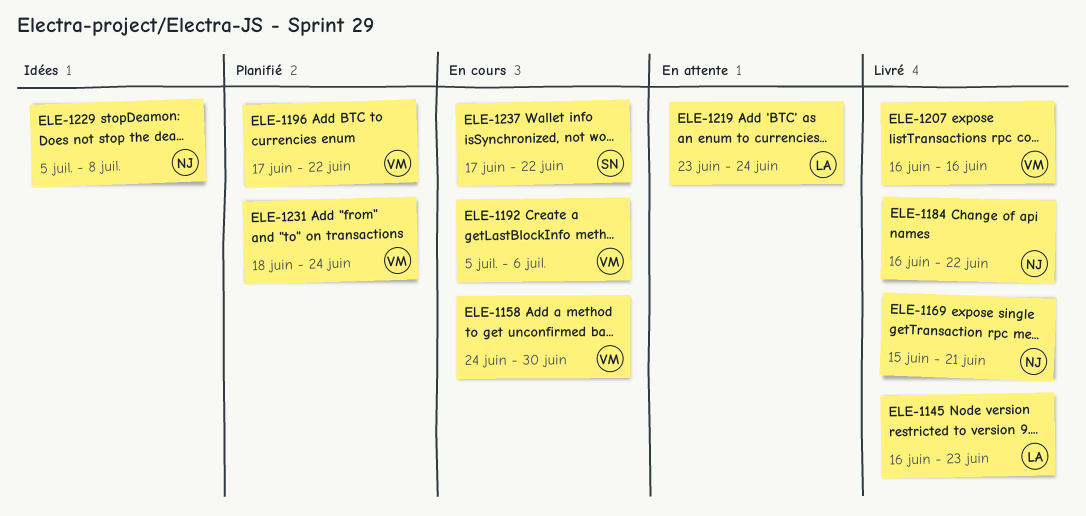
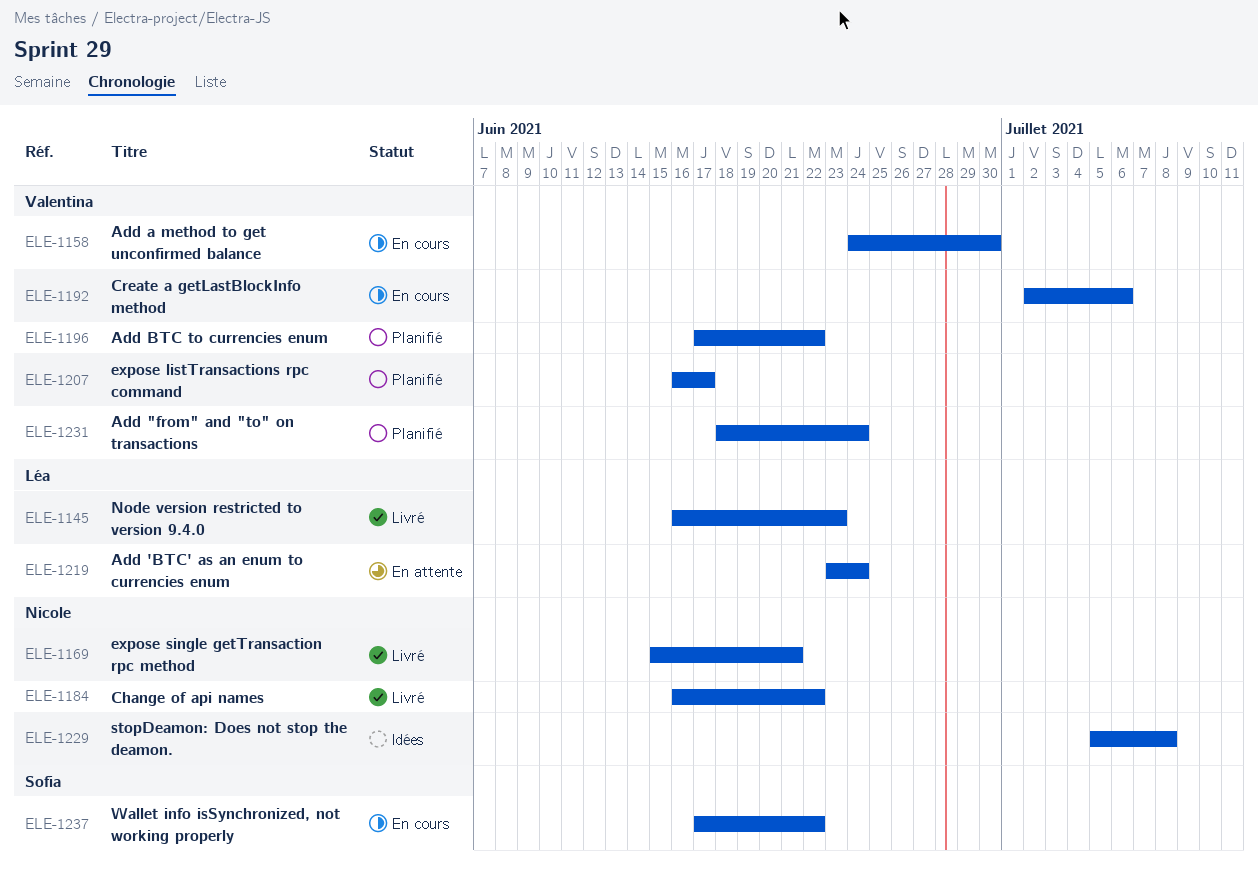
ELE-1192, start: Jul 5 -> Jul 2
ELE-1207, status: Livré -> Planifié
ELE-1207, due: Jun 16 -> Jun 17

